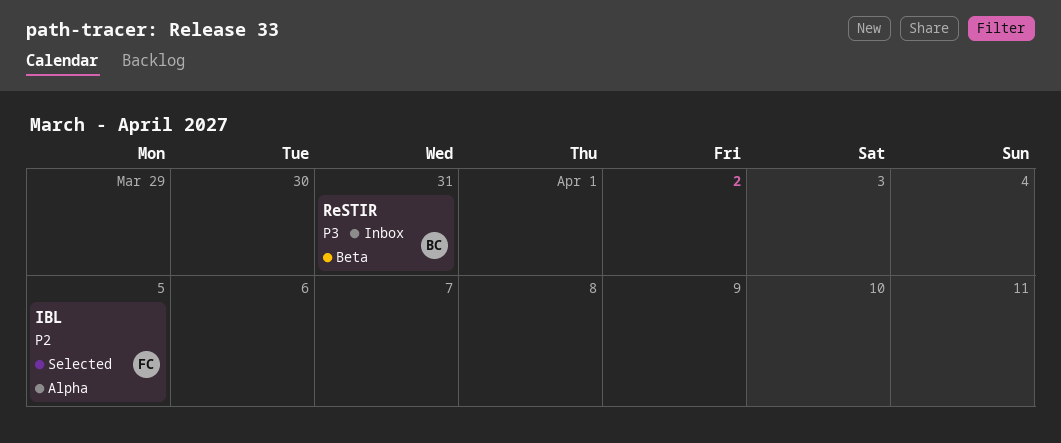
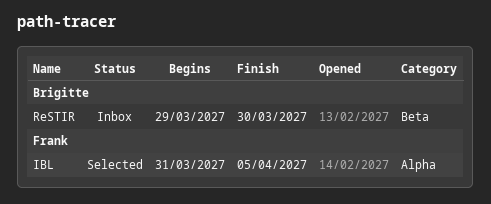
ReSTIR, due: Mar 31 -> Mar 30

